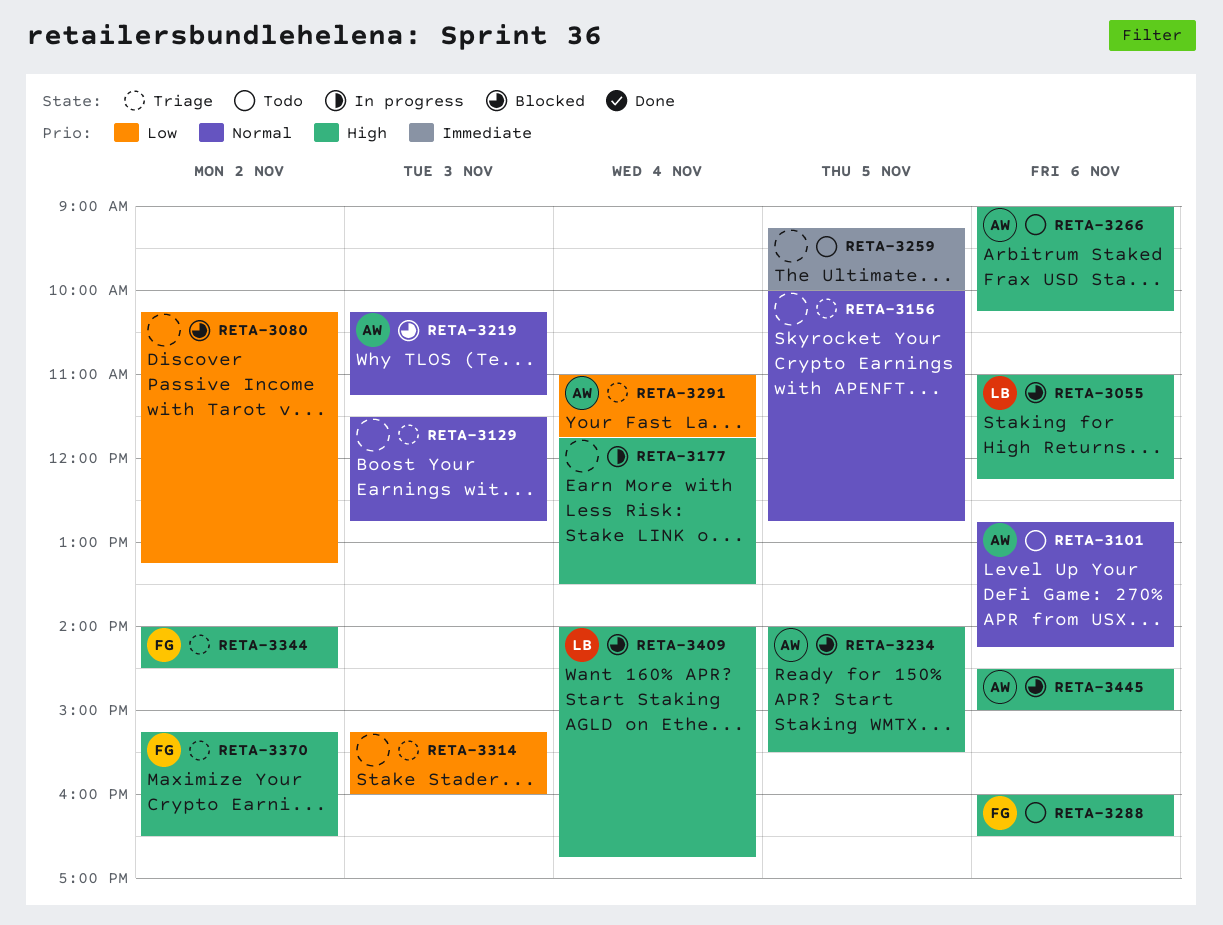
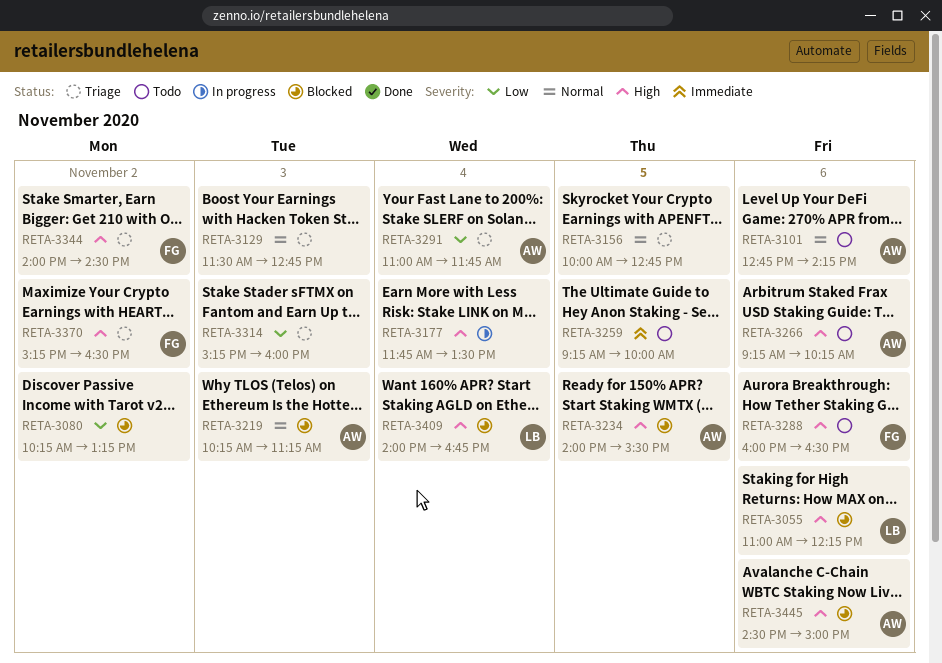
RETA-3266, begins: 09:00 -> 09:15

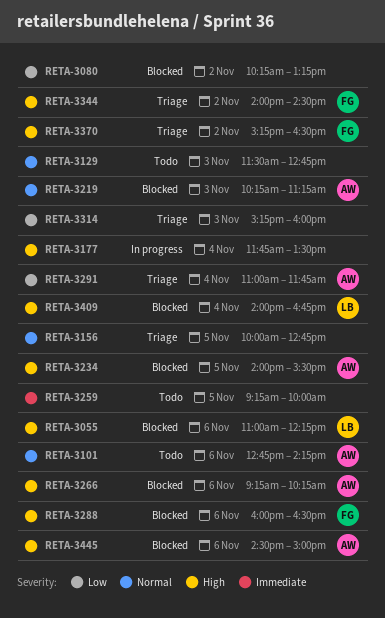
RETA-3129, status: Triage -> Todo
RETA-3266, status: Todo -> Blocked
RETA-3288, status: Todo -> Blocked

